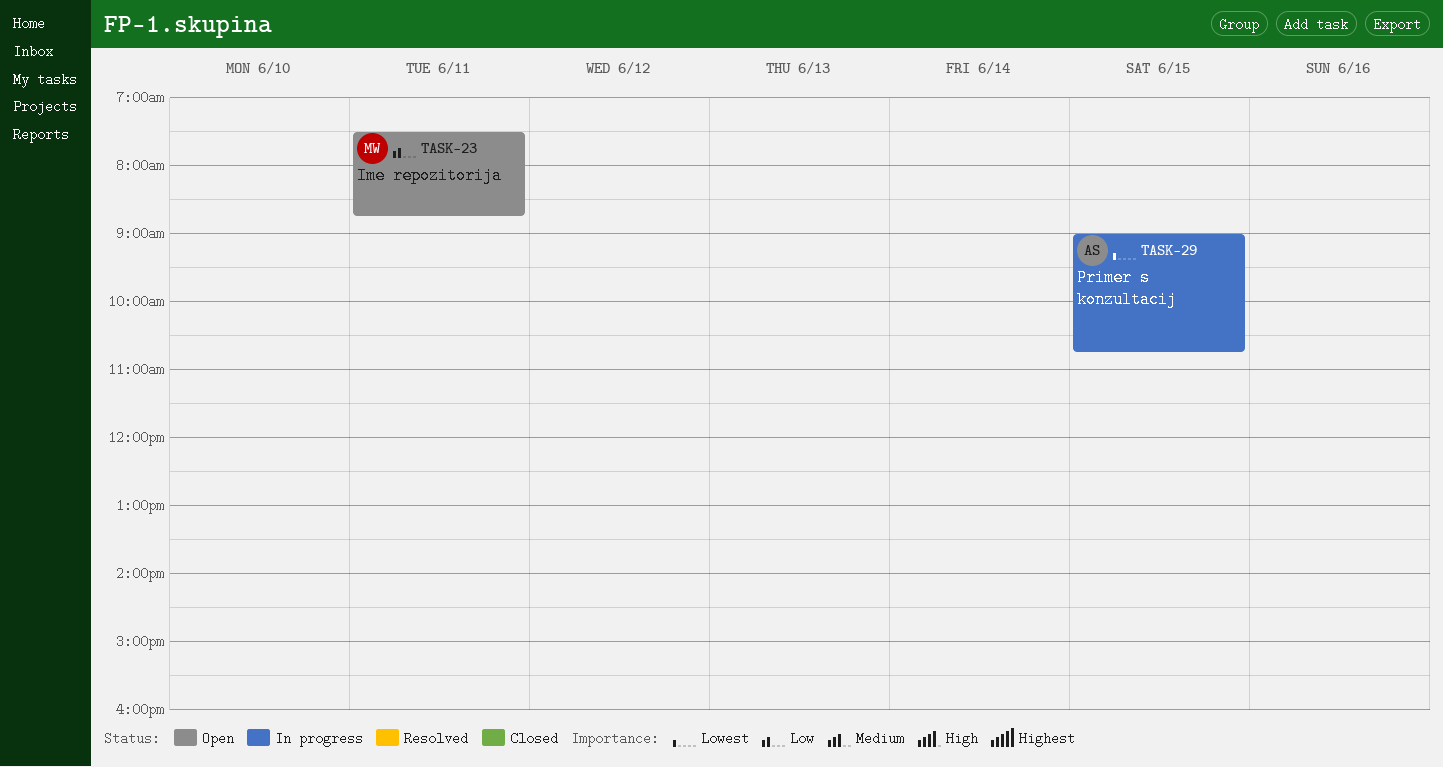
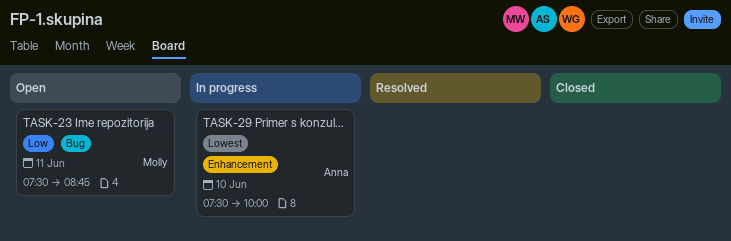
TASK-29, day: Jun 15 -> Jun 10
TASK-29, begins: 09:00 -> 07:30
TASK-29, ends: 10:45 -> 10:00

